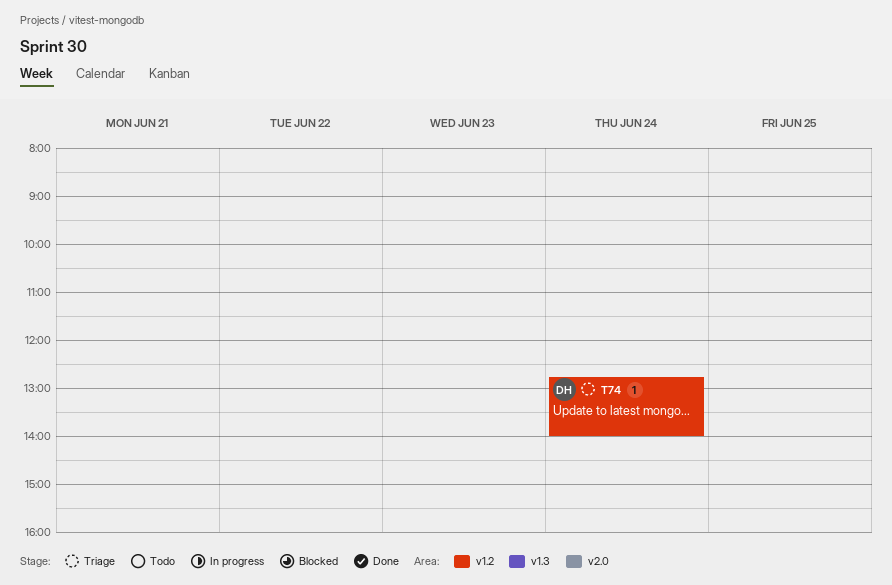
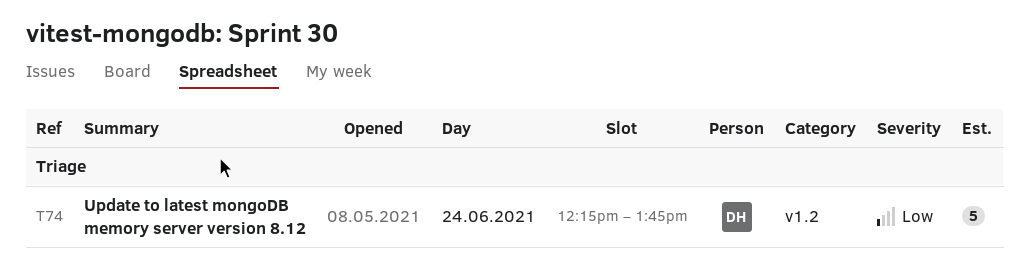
T74, estimate: 1 -> 5
T74, begins: 12:45 -> 12:15
T74, ends: 14:00 -> 13:45

